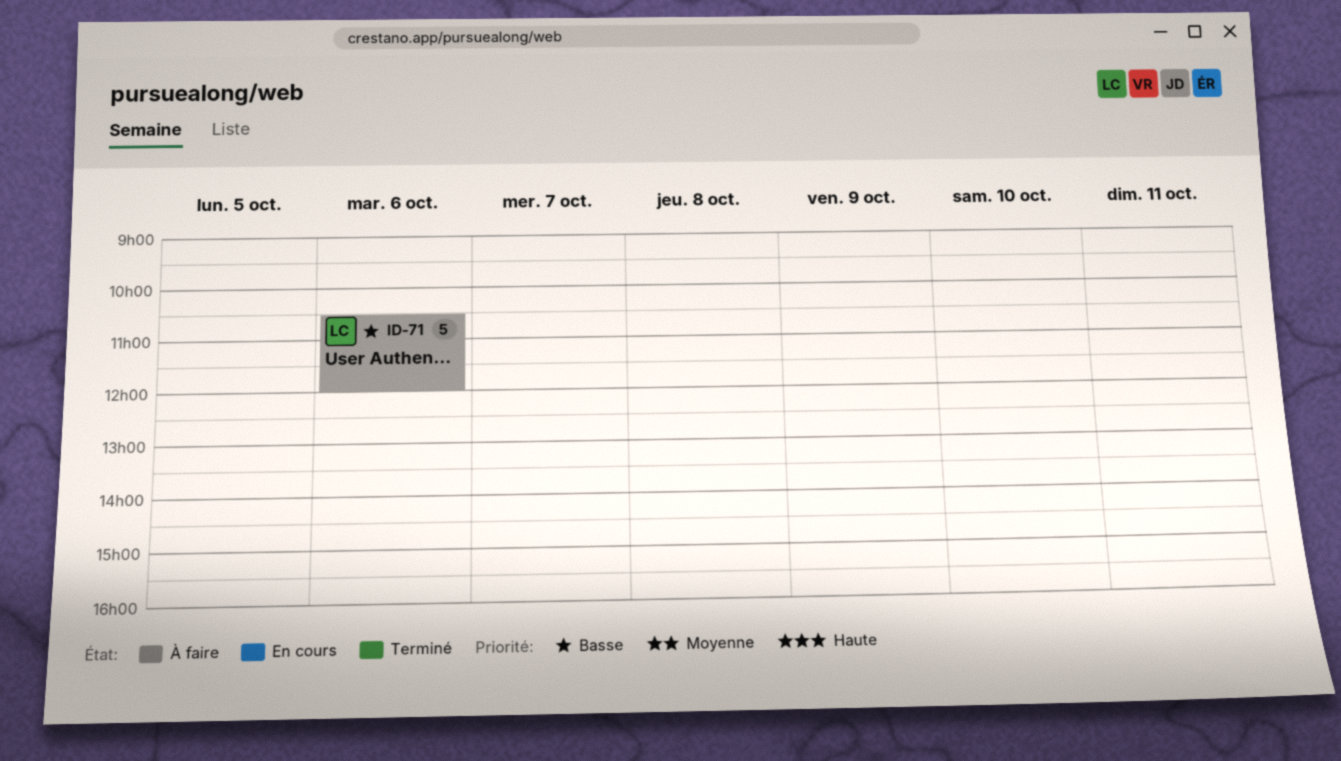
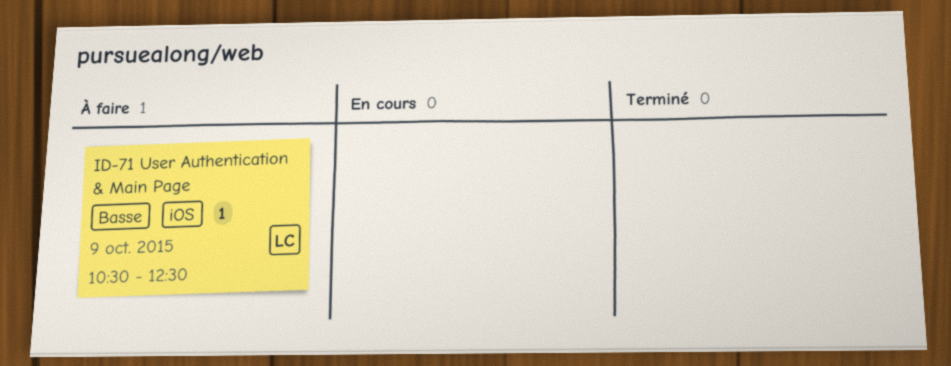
ID-71, estimate: 5 -> 1
ID-71, day: Oct 6 -> Oct 9
ID-71, ends: 12:00 -> 12:30

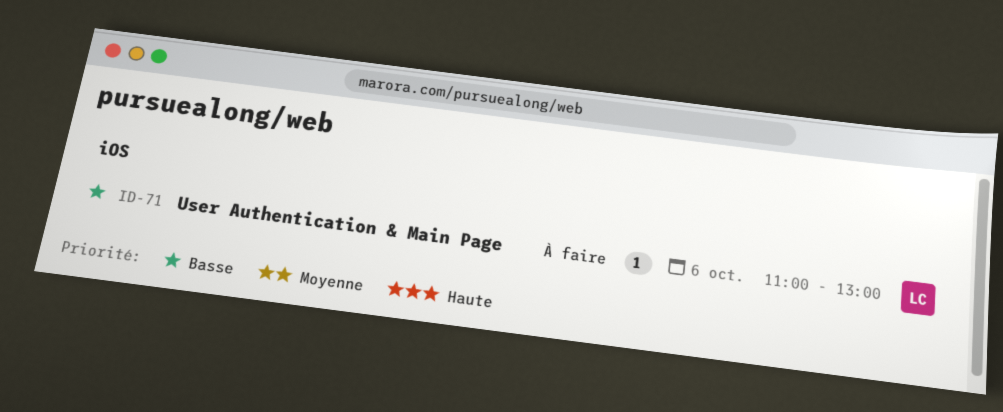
ID-71, day: Oct 9 -> Oct 6
ID-71, begins: 10:30 -> 11:00
ID-71, ends: 12:30 -> 13:00

